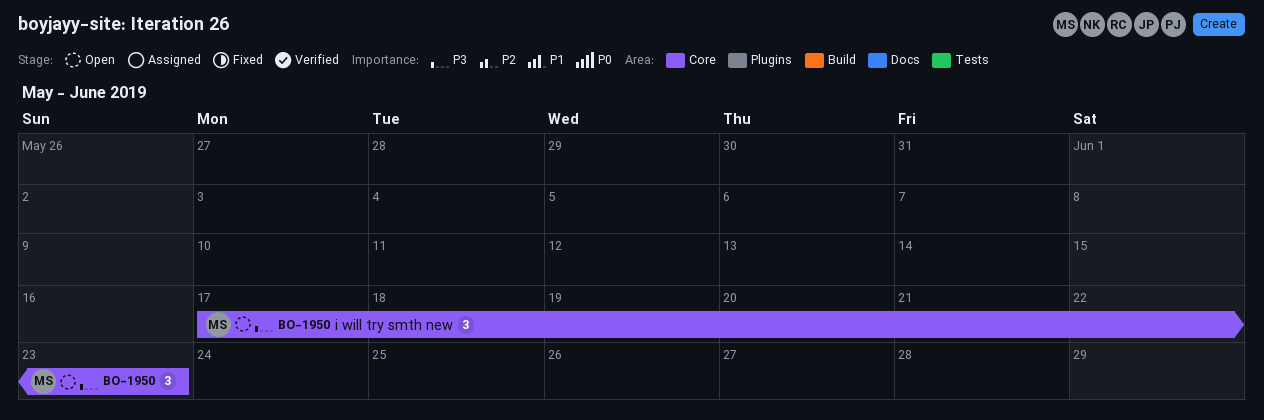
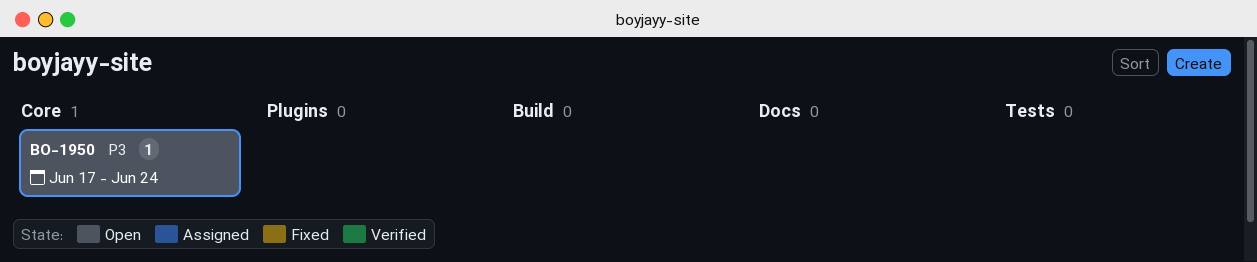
BO-1950, estimate: 3 -> 1
BO-1950, due: Jun 23 -> Jun 24

